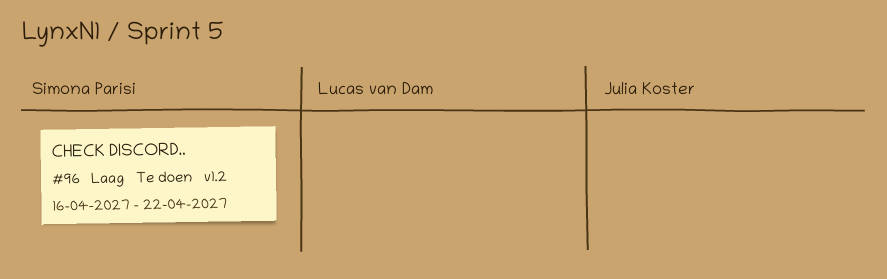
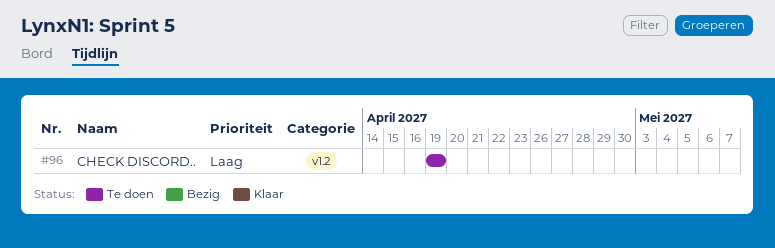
#96, start: Apr 16 -> Apr 19
#96, due: Apr 22 -> Apr 19

